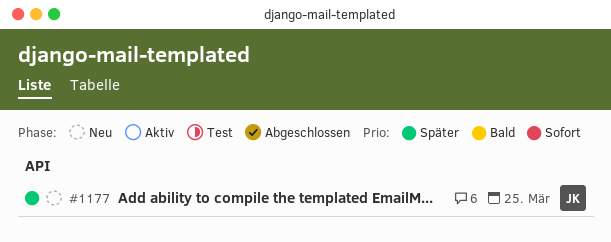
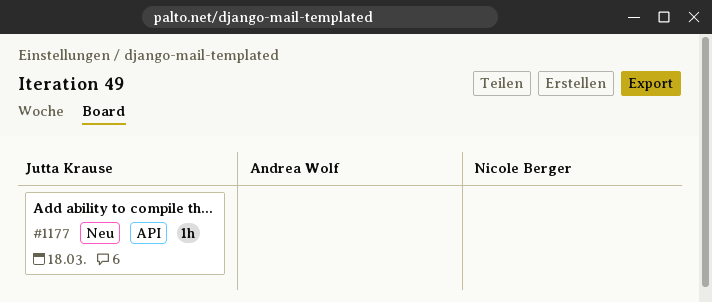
#1177, due: Mar 25 -> Mar 18

